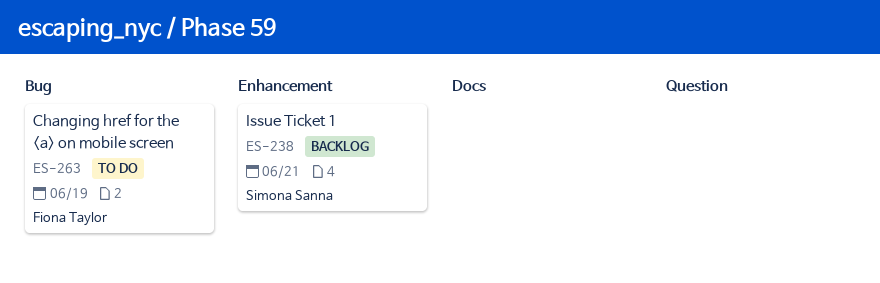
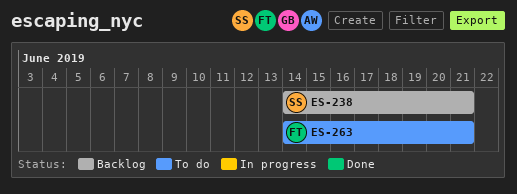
ES-263, due: Jun 19 -> Jun 21

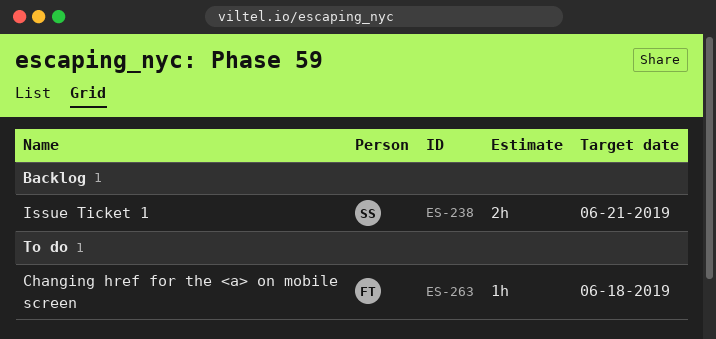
ES-263, due: Jun 21 -> Jun 18

